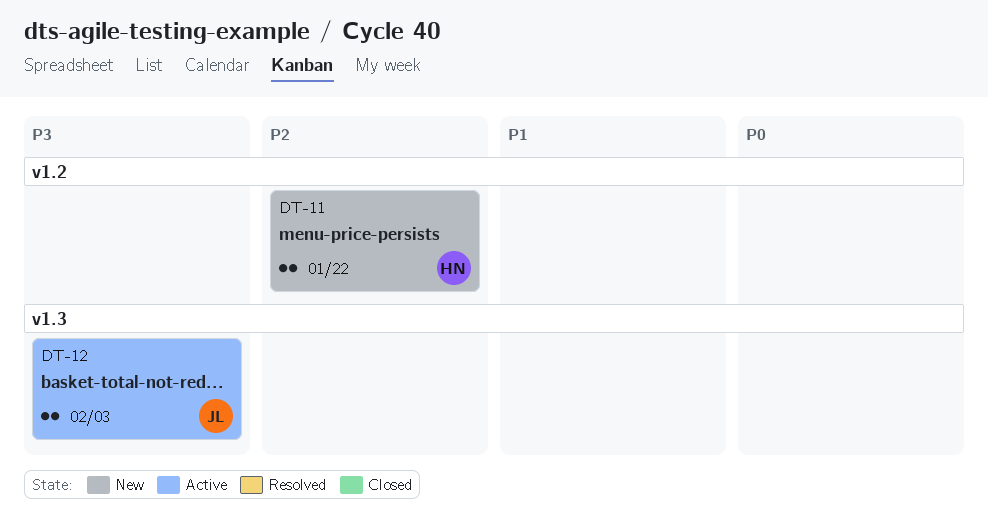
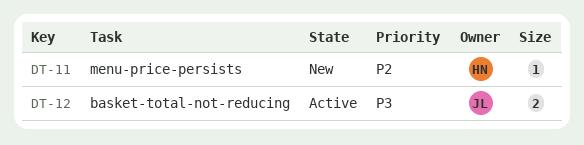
DT-11, estimate: 2 -> 1

